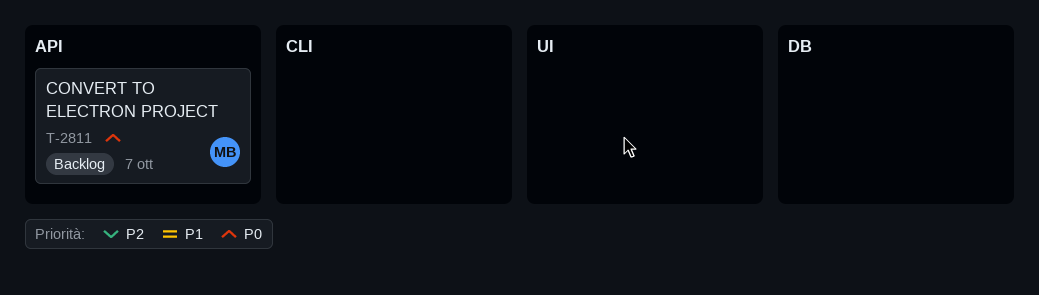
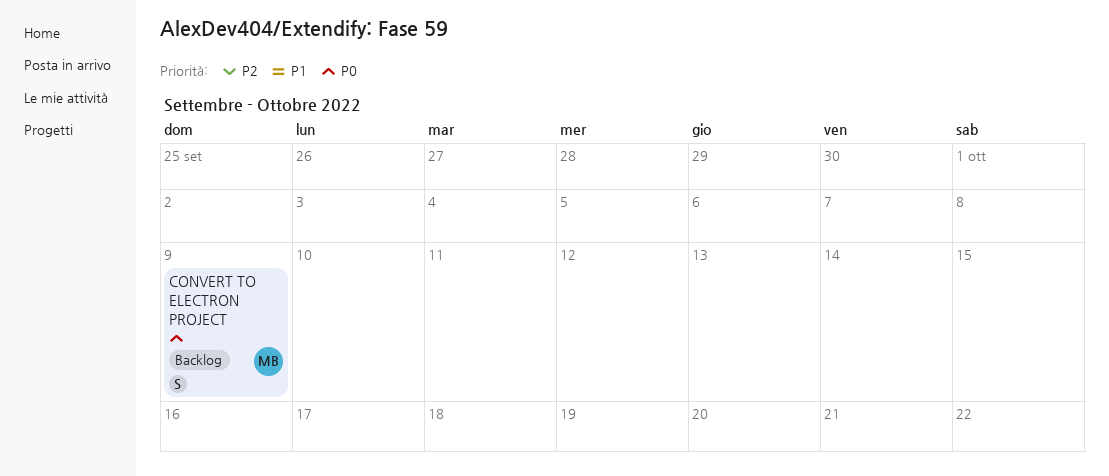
CONVERT TO ELECTRON PROJECT, due: Oct 7 -> Oct 9

